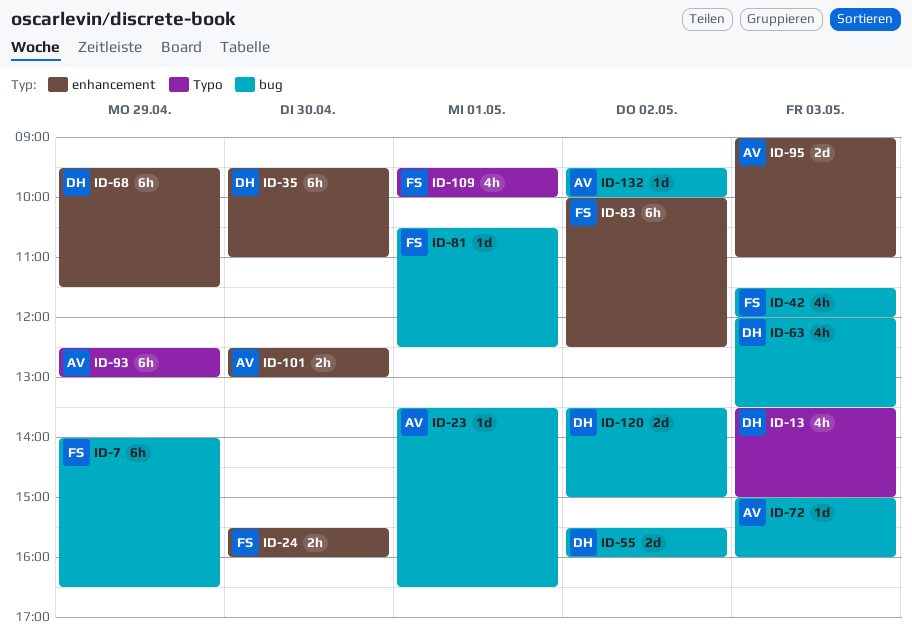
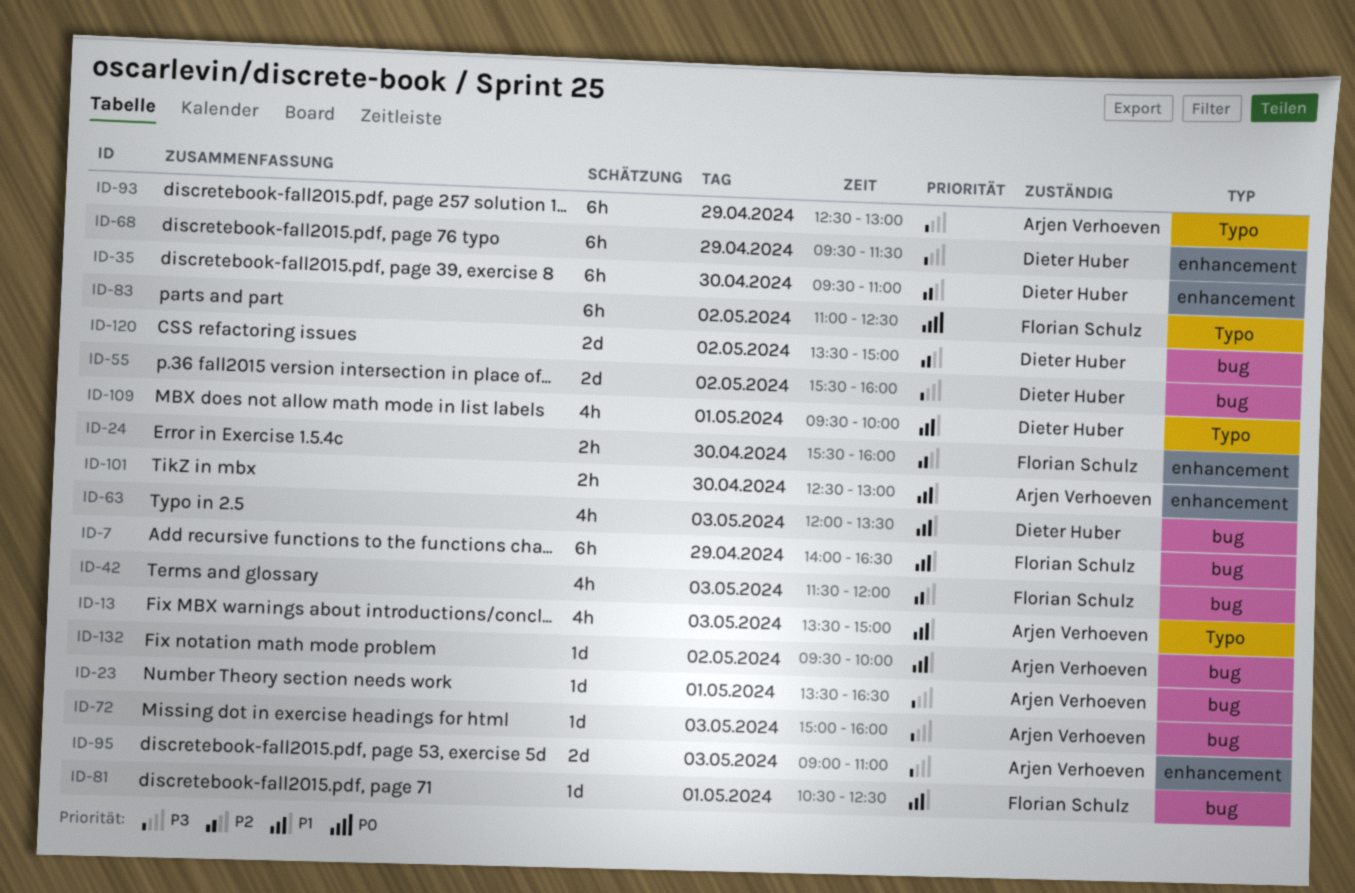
ID-13, owner: Dieter Huber -> Arjen Verhoeven
ID-83, label: enhancement -> Typo
ID-83, begins: 10:00 -> 11:00
ID-109, owner: Florian Schulz -> Dieter Huber

